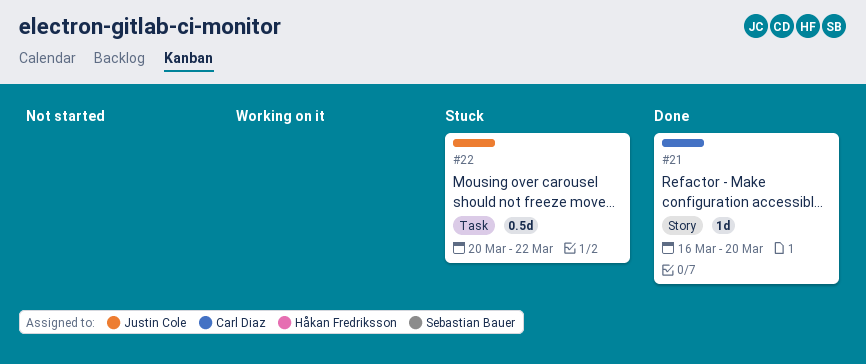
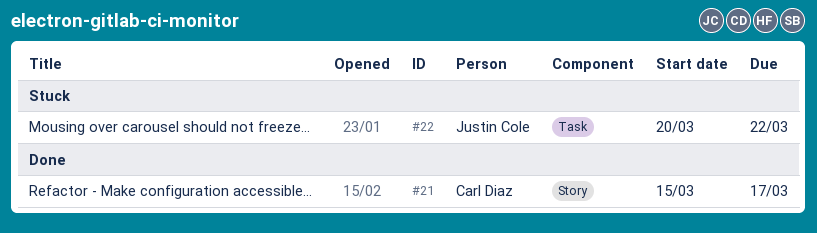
#21, start: Mar 16 -> Mar 15
#21, due: Mar 20 -> Mar 17

